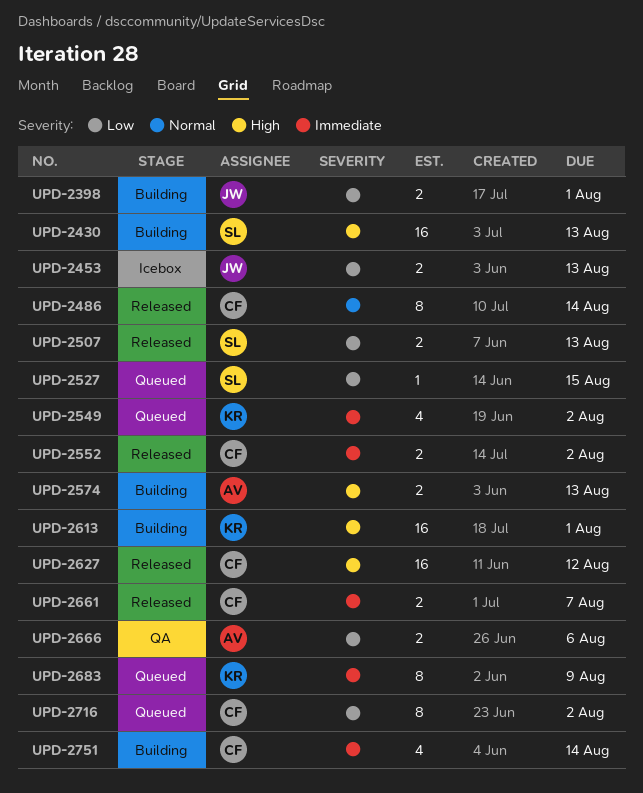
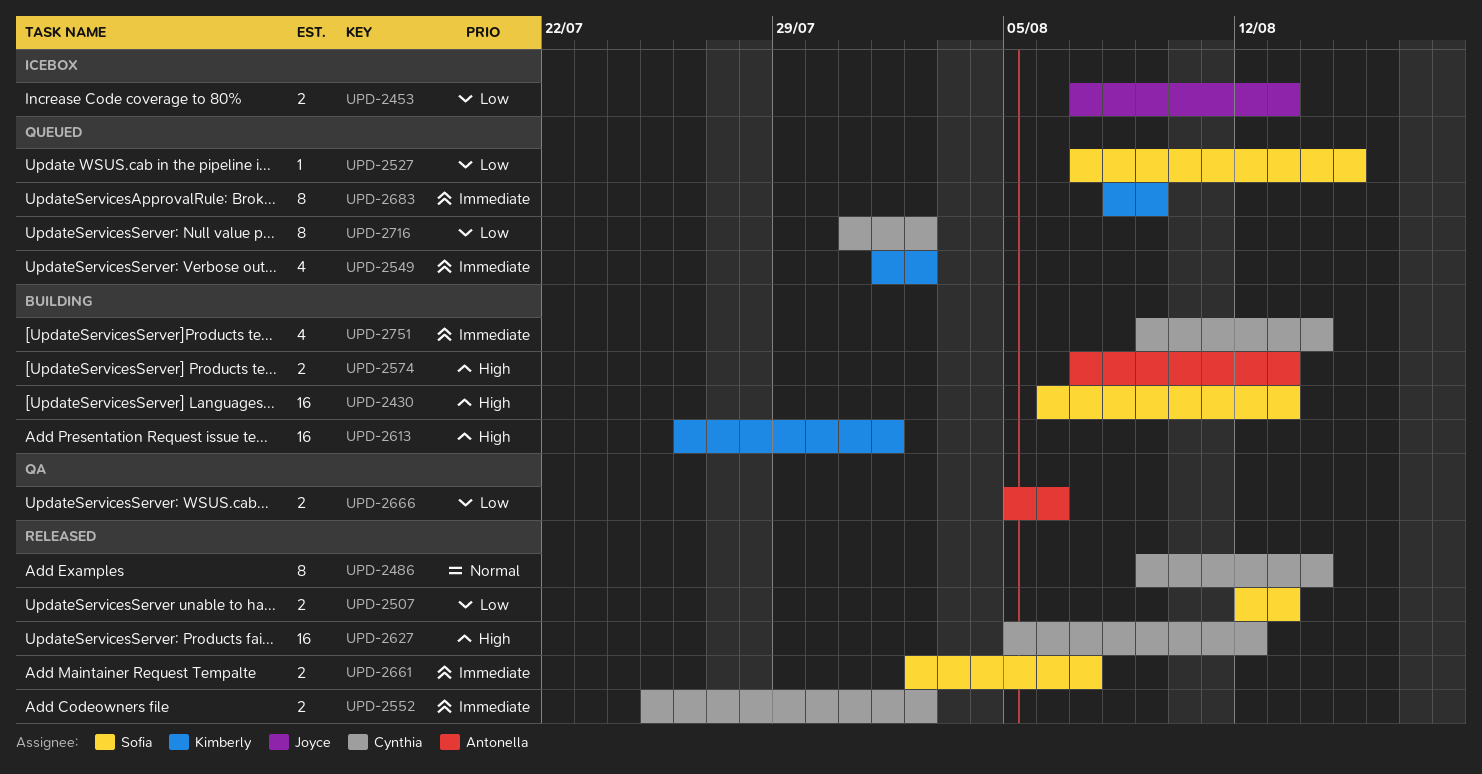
UPD-2398: present -> none
UPD-2661, owner: Cynthia -> Sofia

